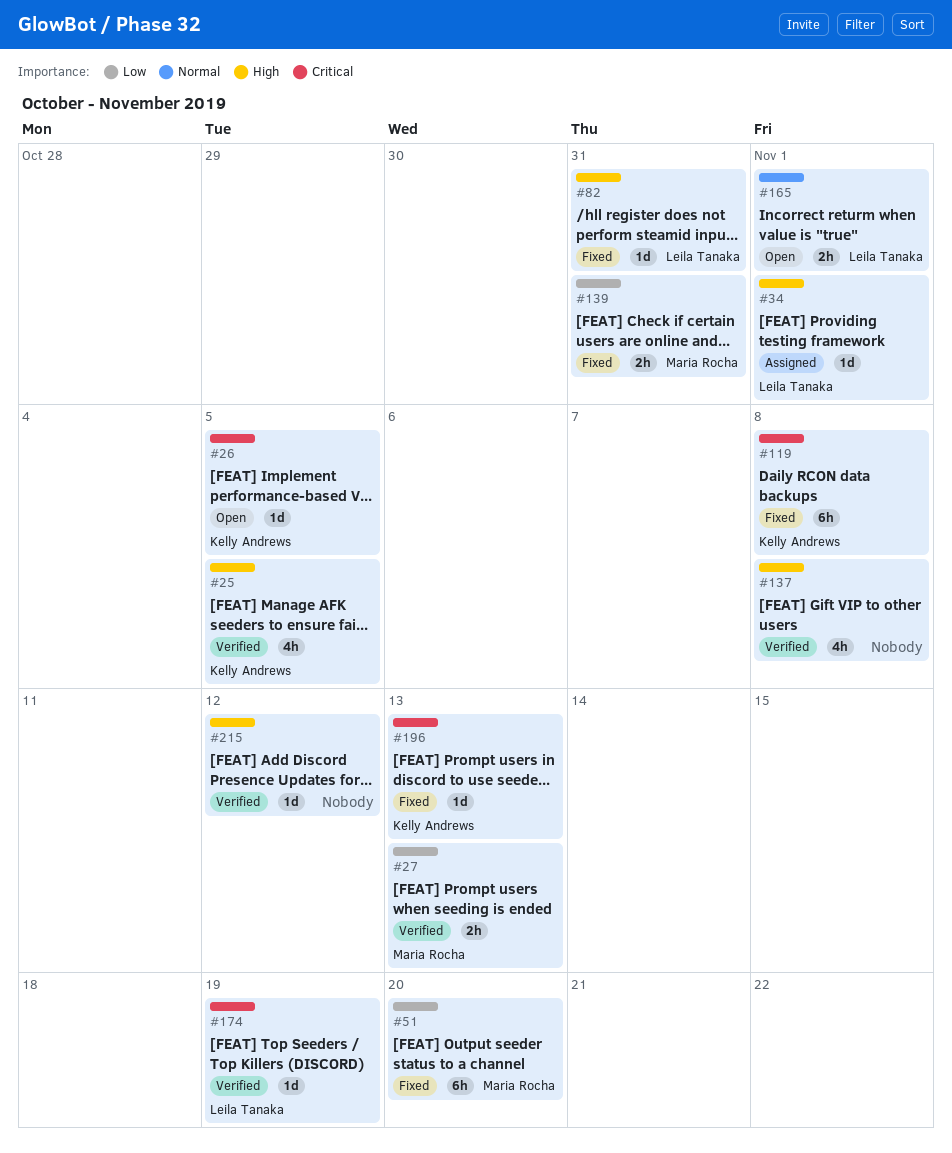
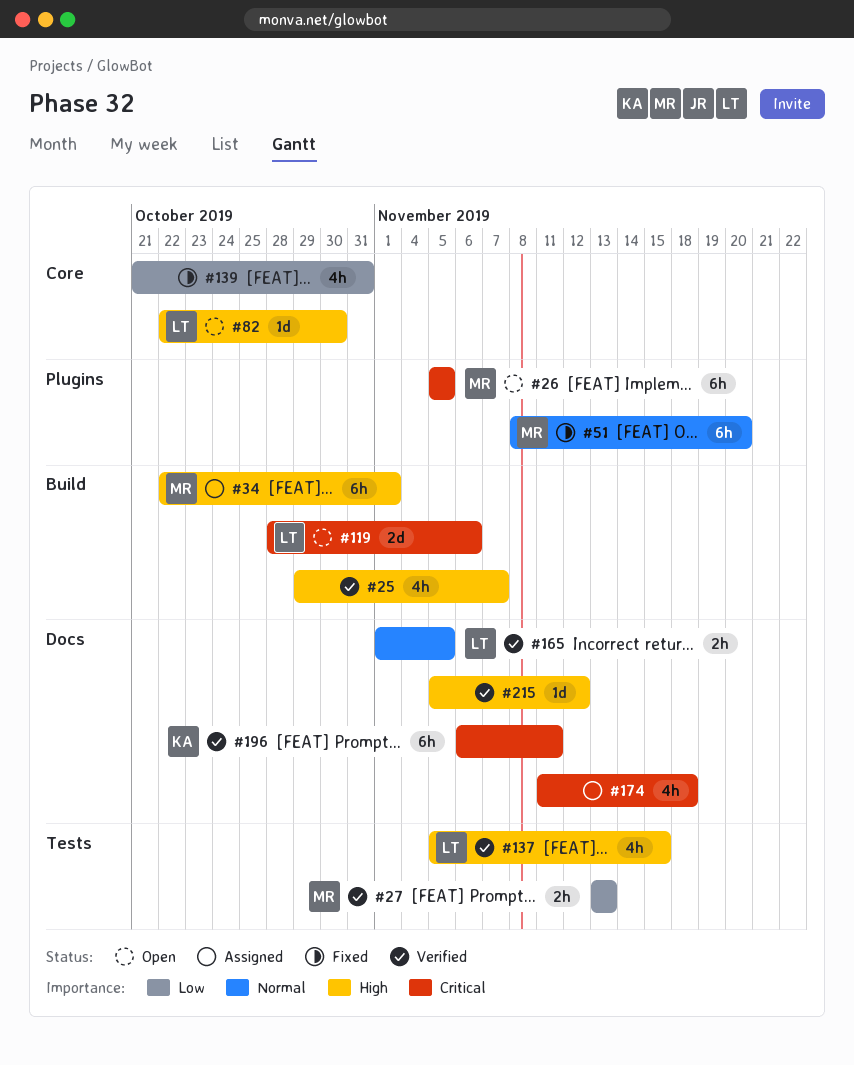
#25, owner: Kelly Andrews -> none
#25, due: Nov 5 -> Nov 7
#26, owner: Kelly Andrews -> Maria Rocha
#26, estimate: 1d -> 6h
#34, owner: Leila Tanaka -> Maria Rocha
#34, estimate: 1d -> 6h
#51, priority: Low -> Normal
#82, status: Fixed -> Open
#82, due: Oct 31 -> Oct 30
#119, status: Fixed -> Open
#119, owner: Kelly Andrews -> Leila Tanaka
#119, estimate: 6h -> 2d
#119, due: Nov 8 -> Nov 6
#137, owner: none -> Leila Tanaka
#137, due: Nov 8 -> Nov 15
#139, owner: Maria Rocha -> none
#139, estimate: 2h -> 4h
#165, status: Open -> Verified
#165, due: Nov 1 -> Nov 5
#174, status: Verified -> Assigned
#174, owner: Leila Tanaka -> none
#174, estimate: 1d -> 4h
#174, due: Nov 19 -> Nov 18
#196, status: Fixed -> Verified
#196, estimate: 1d -> 6h
#196, due: Nov 13 -> Nov 11

